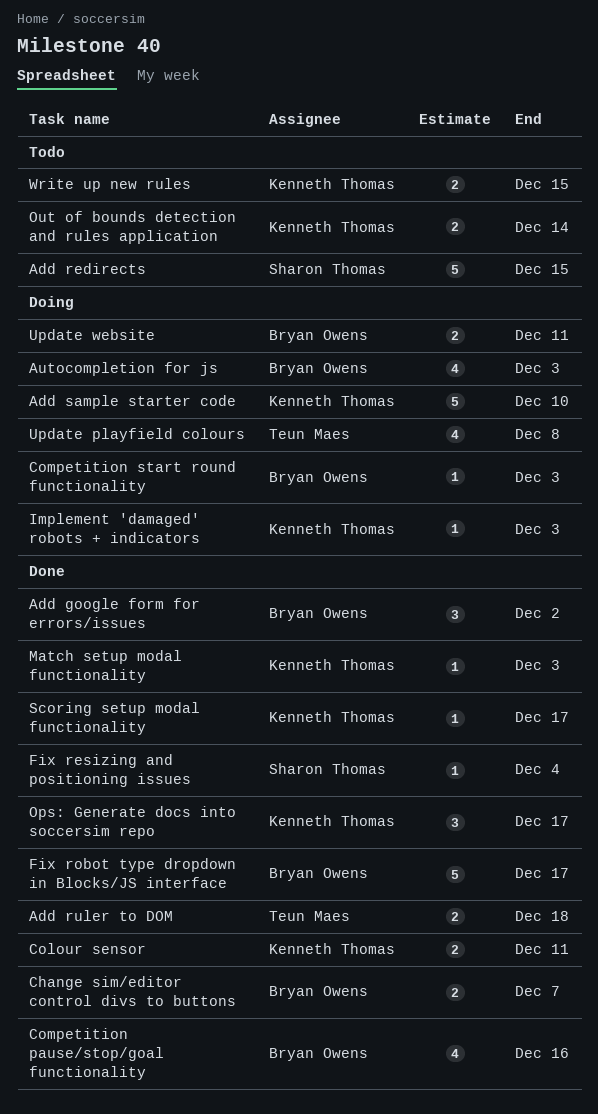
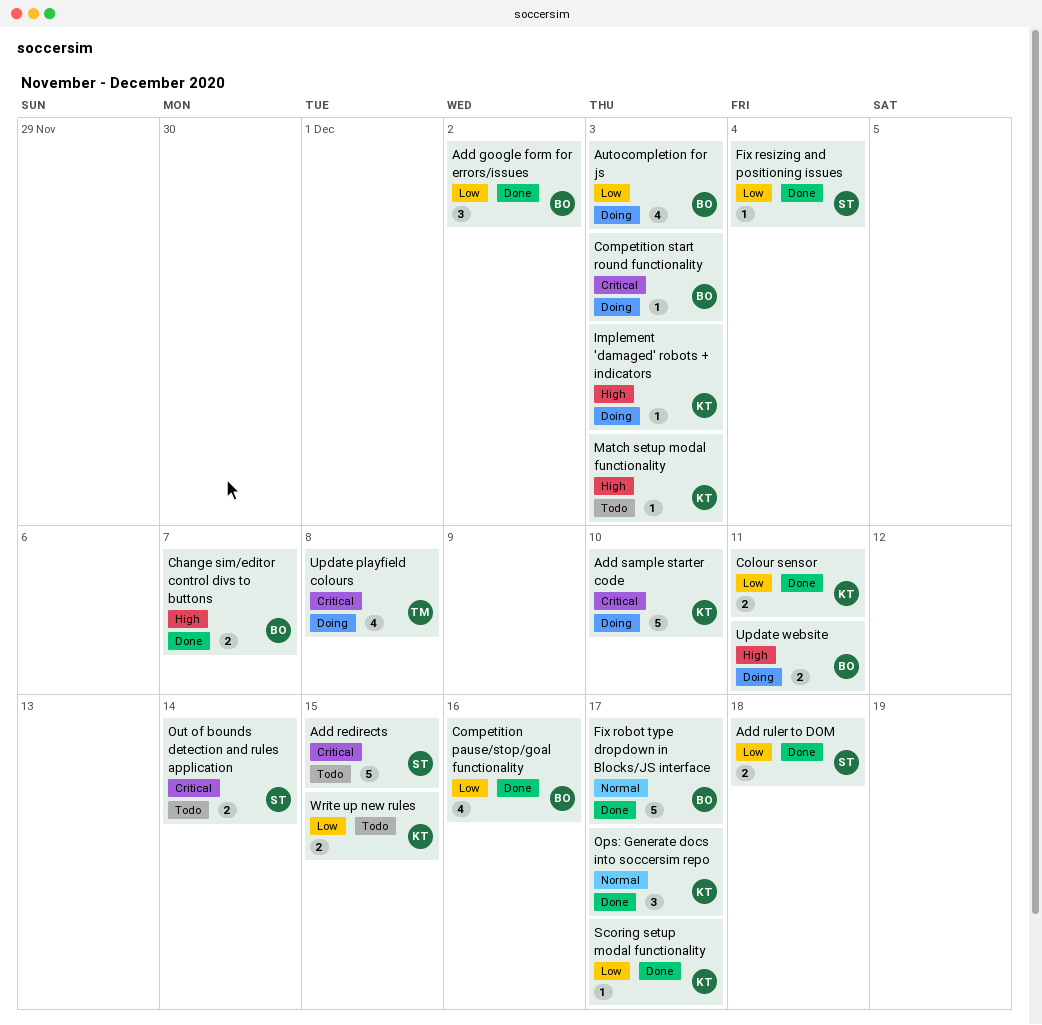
Add ruler to DOM, owner: Teun Maes -> Sharon Thomas
Match setup modal functionality, status: Done -> Todo
Out of bounds detection and rules application, owner: Kenneth Thomas -> Sharon Thomas

